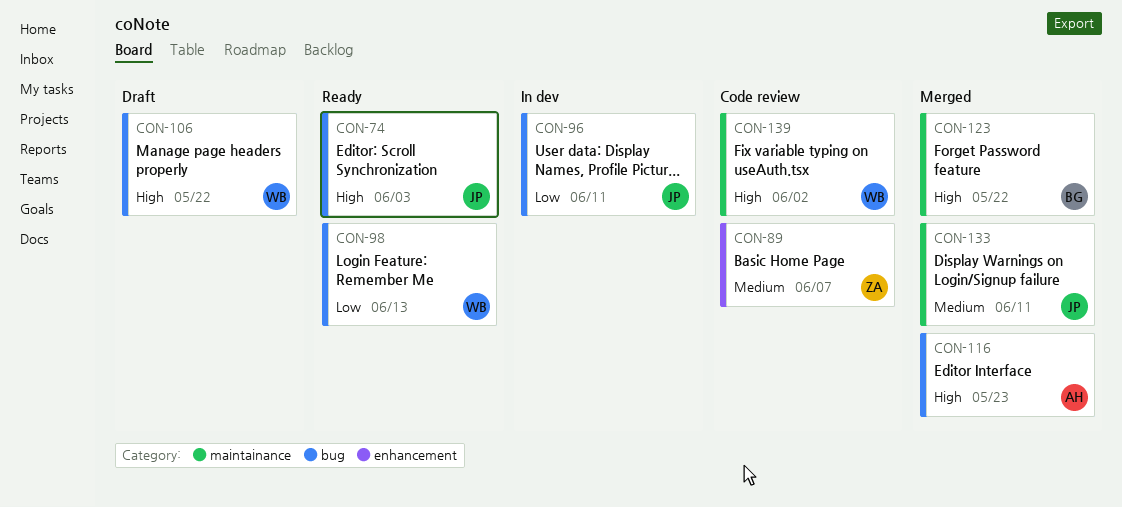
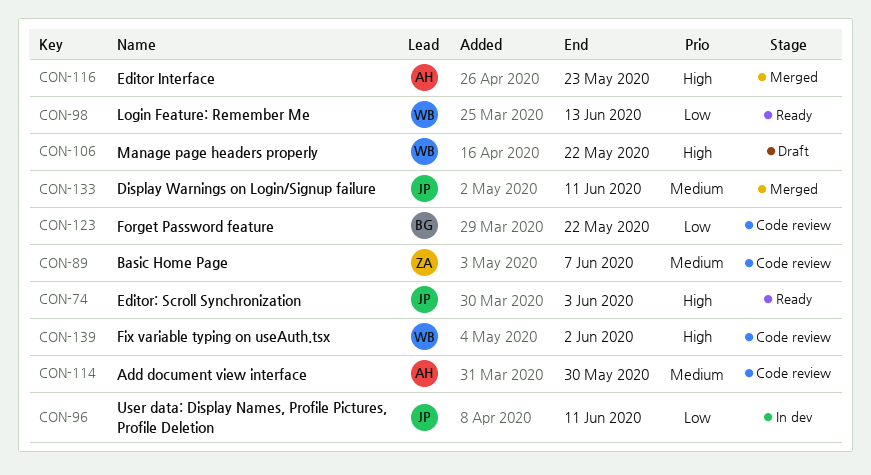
CON-114: none -> present
CON-123, status: Merged -> Code review
CON-123, priority: High -> Low

